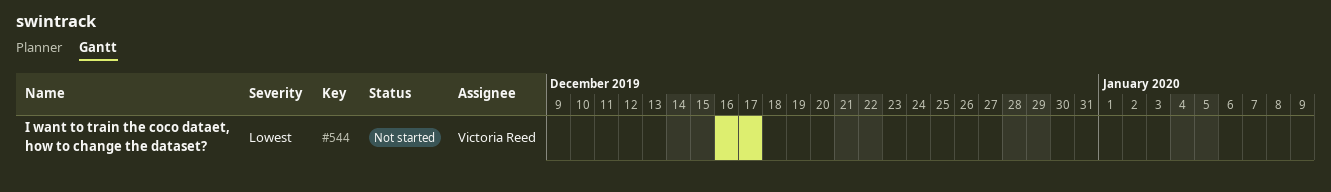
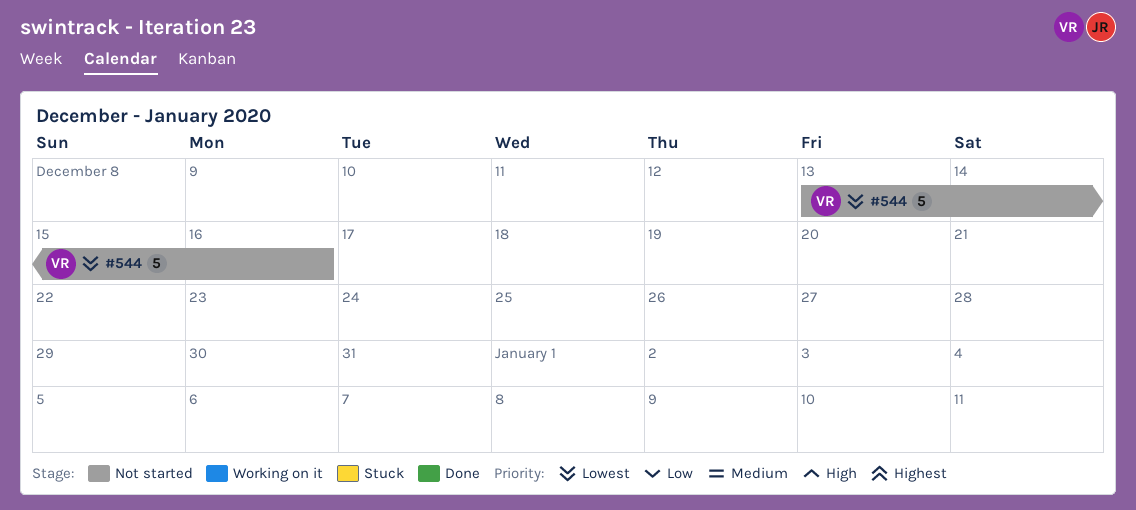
#544, start: Dec 16 -> Dec 13
#544, due: Dec 17 -> Dec 16

